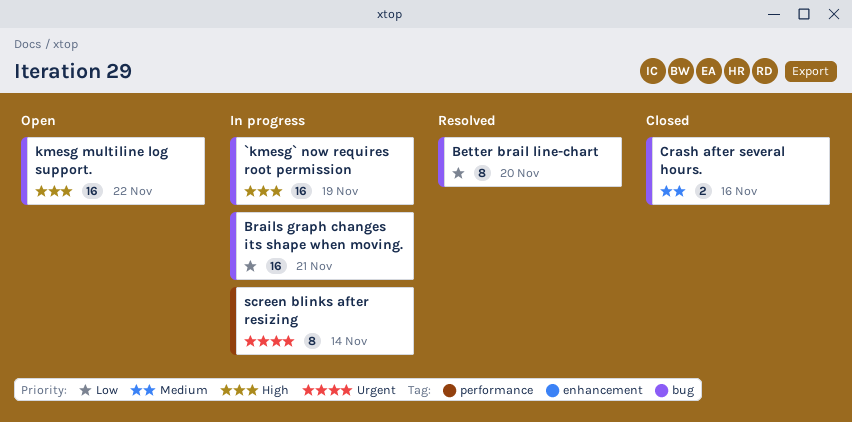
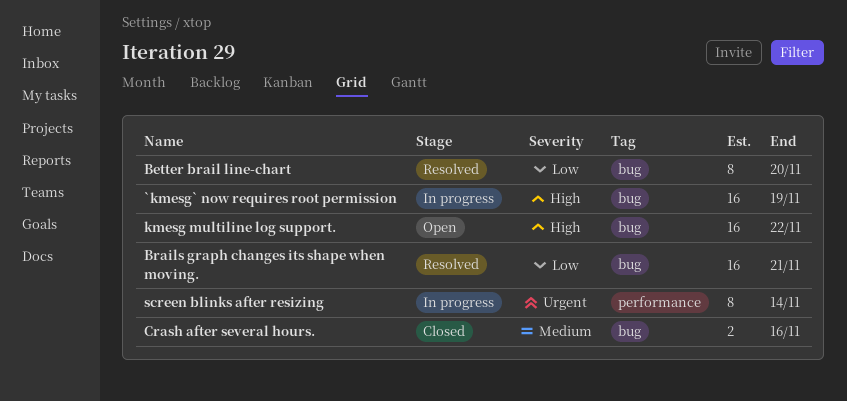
Brails graph changes its shape when moving., status: In progress -> Resolved

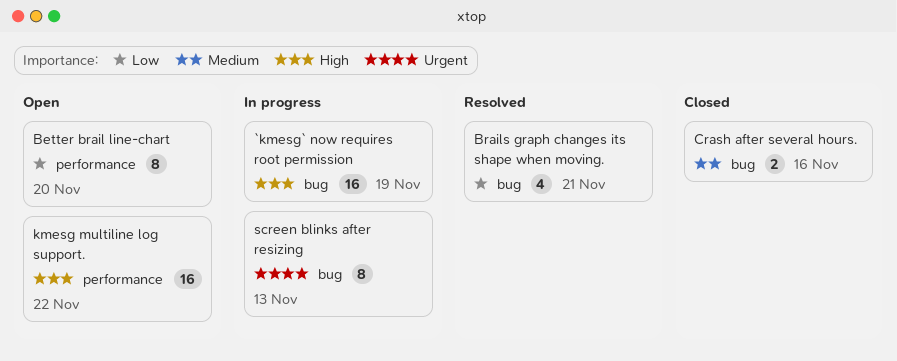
Better brail line-chart, status: Resolved -> Open
Better brail line-chart, label: bug -> performance
Brails graph changes its shape when moving., estimate: 16 -> 4
kmesg multiline log support., label: bug -> performance
screen blinks after resizing, label: performance -> bug
screen blinks after resizing, due: Nov 14 -> Nov 13

